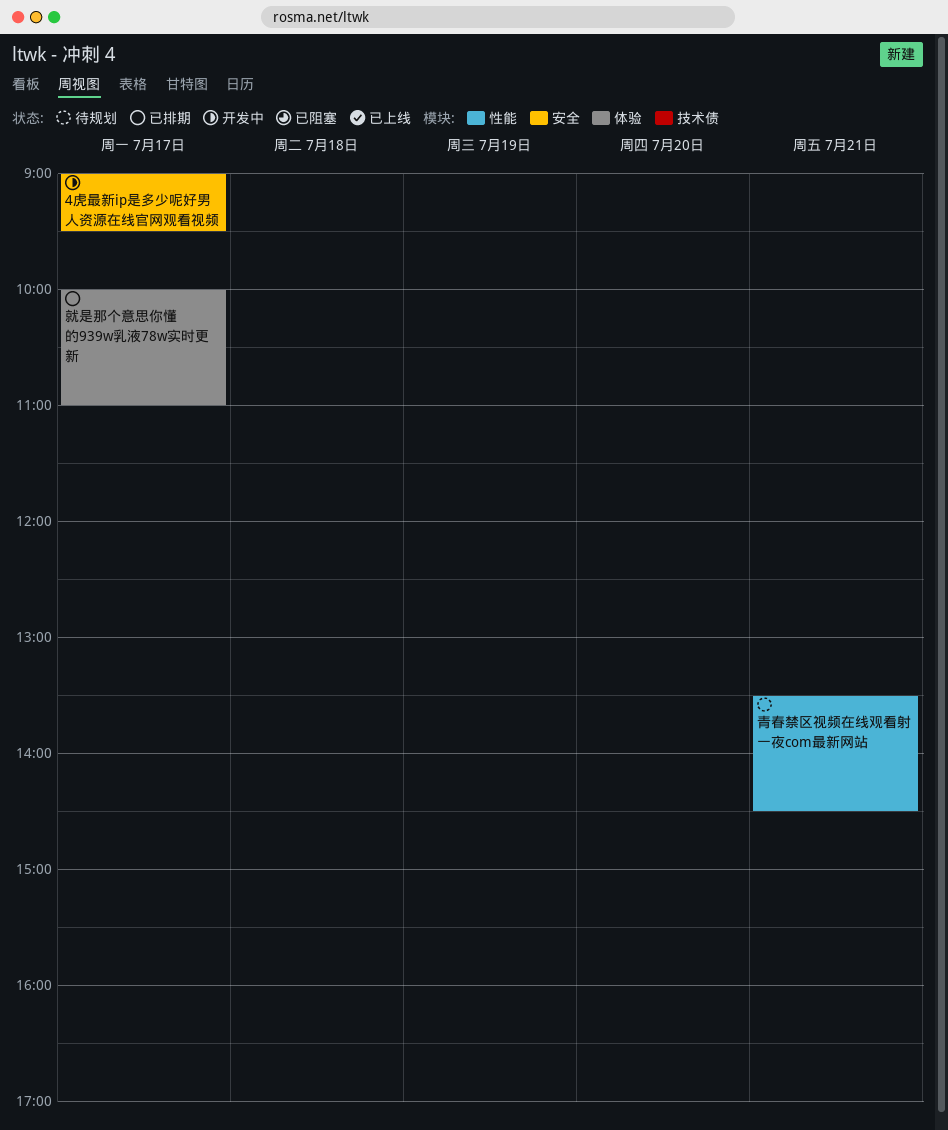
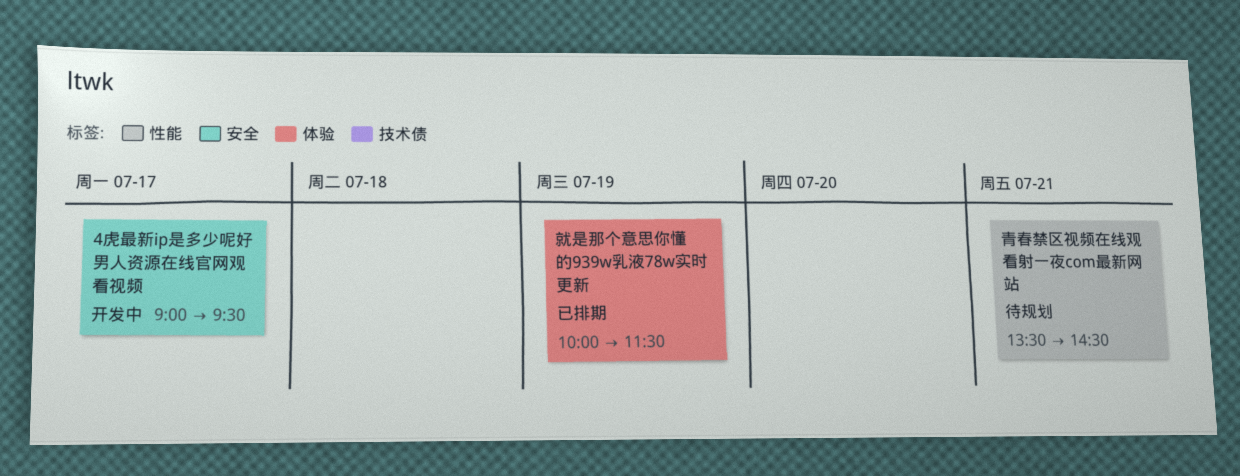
就是那个意思你懂的939w乳液78w实时更新, day: Jul 17 -> Jul 19
就是那个意思你懂的939w乳液78w实时更新, ends: 11:00 -> 11:30

